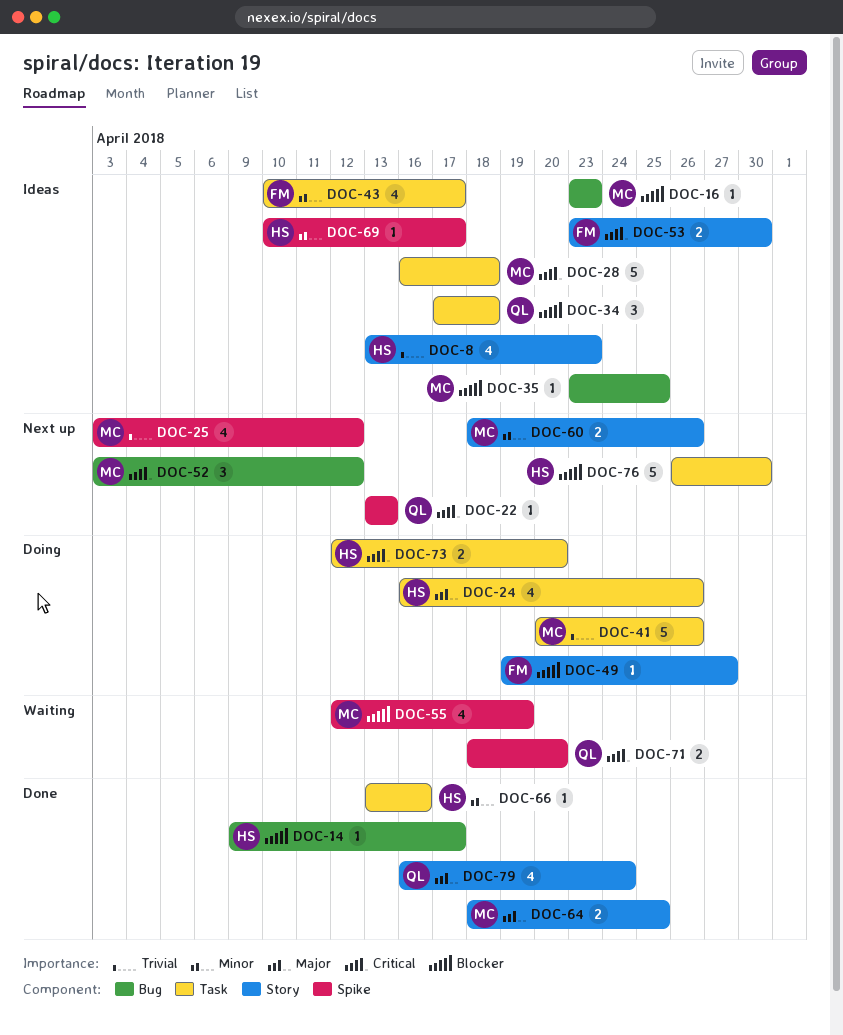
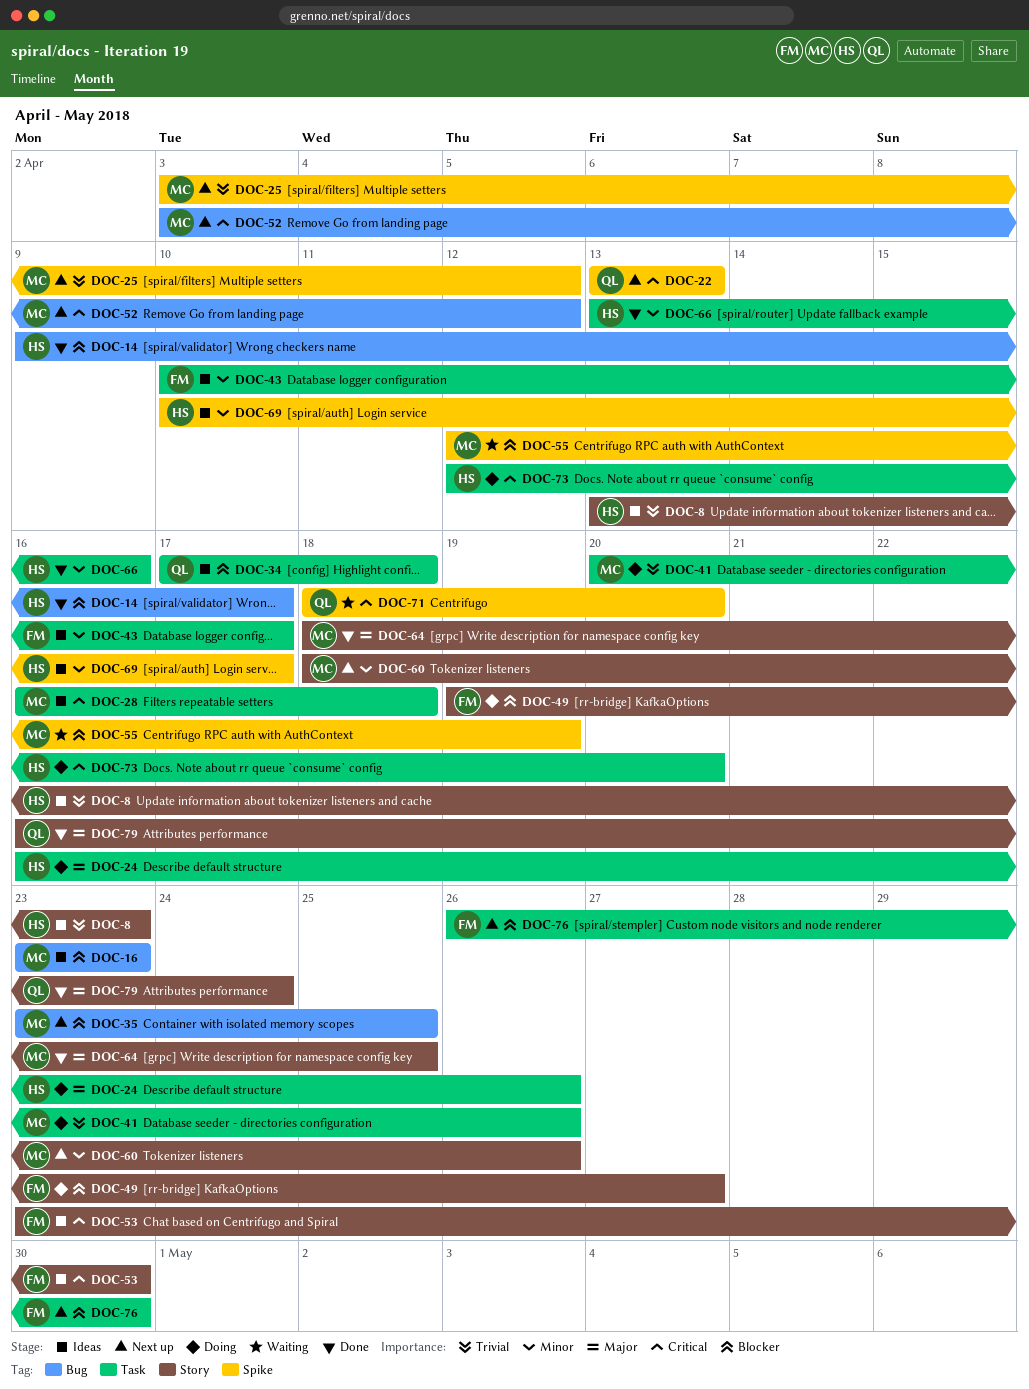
DOC-35, status: Ideas -> Next up
DOC-76, owner: HS -> FM

